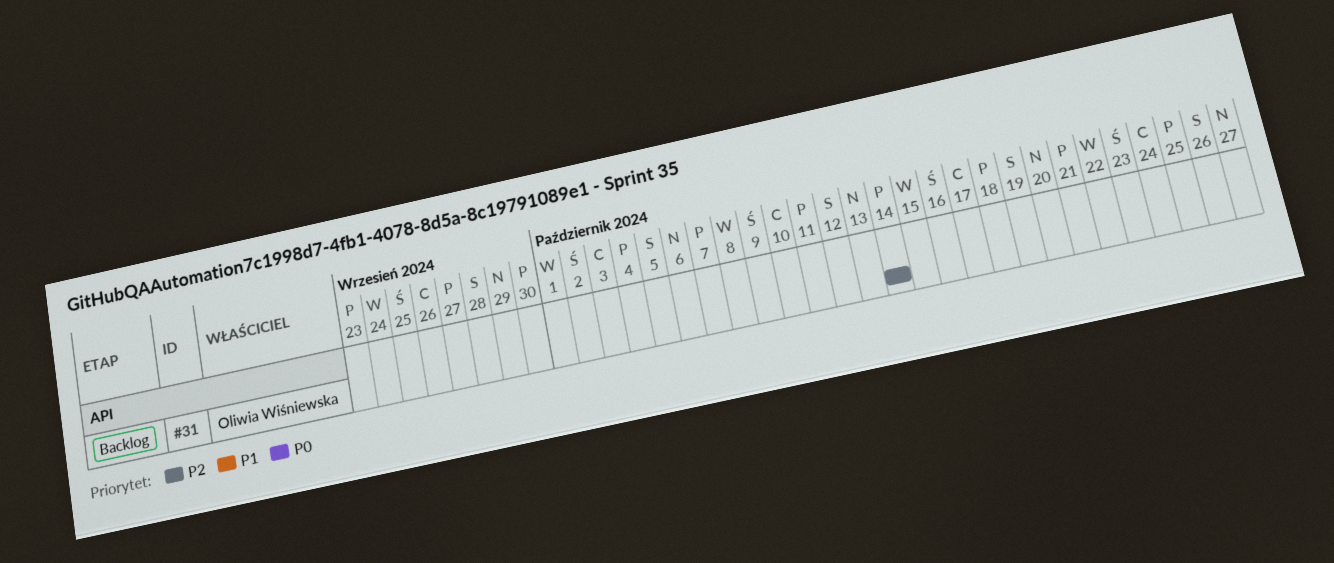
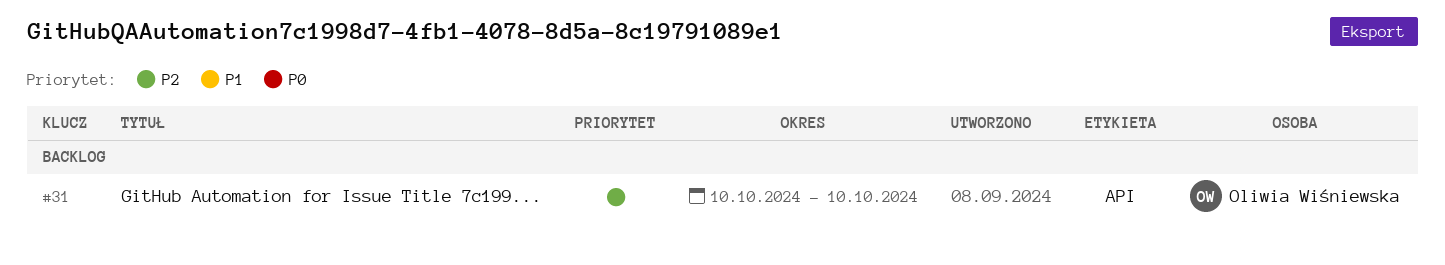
#31, start: Oct 14 -> Oct 10
#31, due: Oct 14 -> Oct 10

